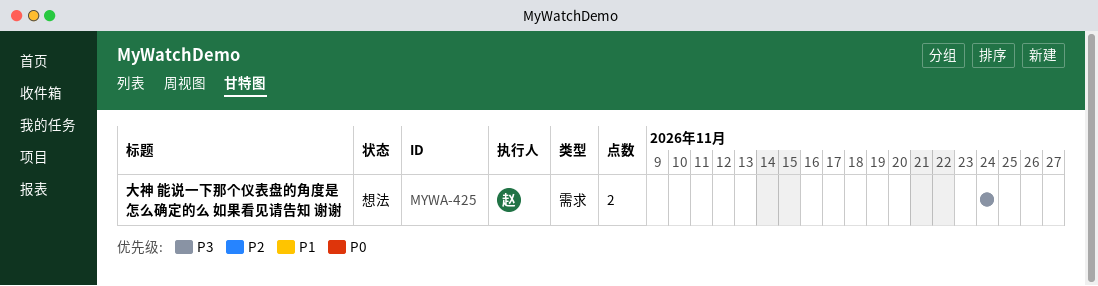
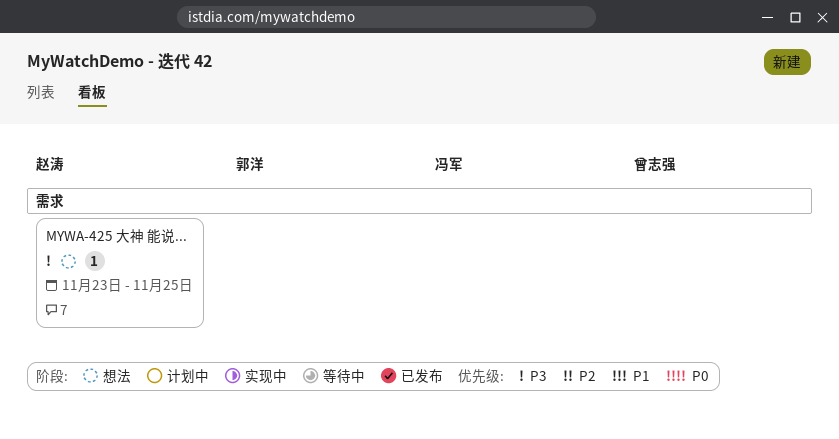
MYWA-425, estimate: 2 -> 1
MYWA-425, start: Nov 24 -> Nov 23
MYWA-425, due: Nov 24 -> Nov 25

